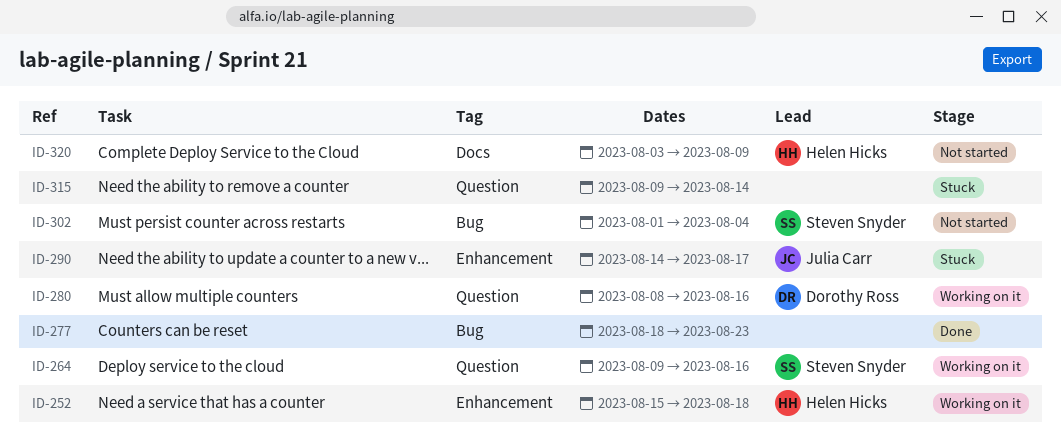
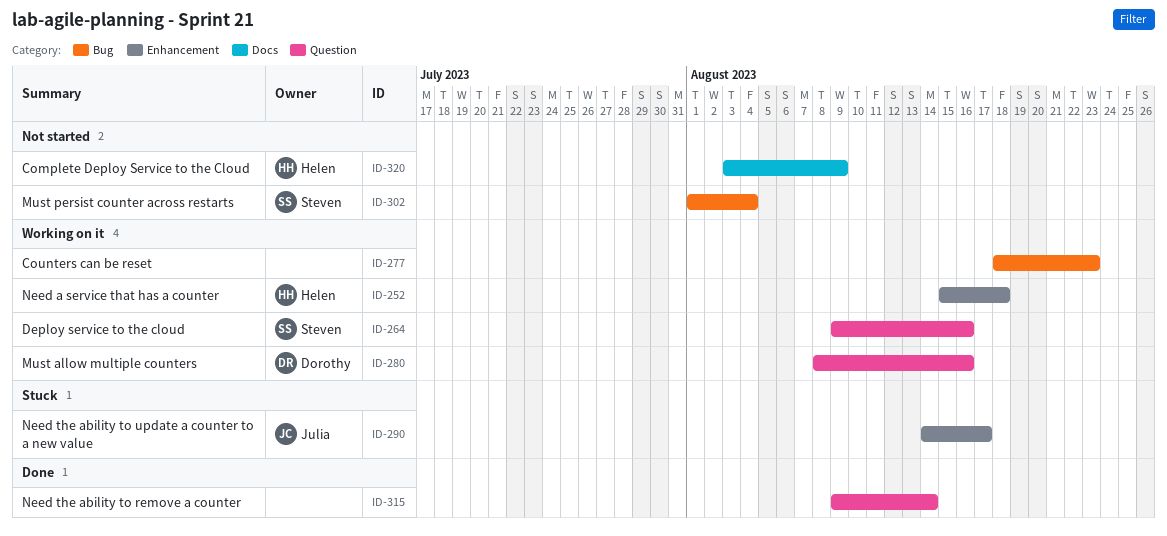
ID-277, status: Done -> Working on it
ID-315, status: Stuck -> Done

